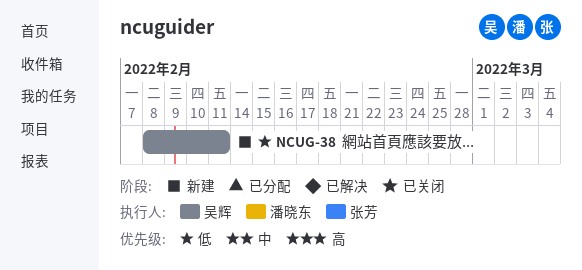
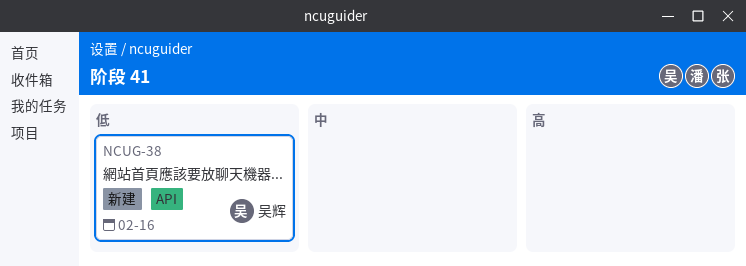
NCUG-38, due: Feb 11 -> Feb 16

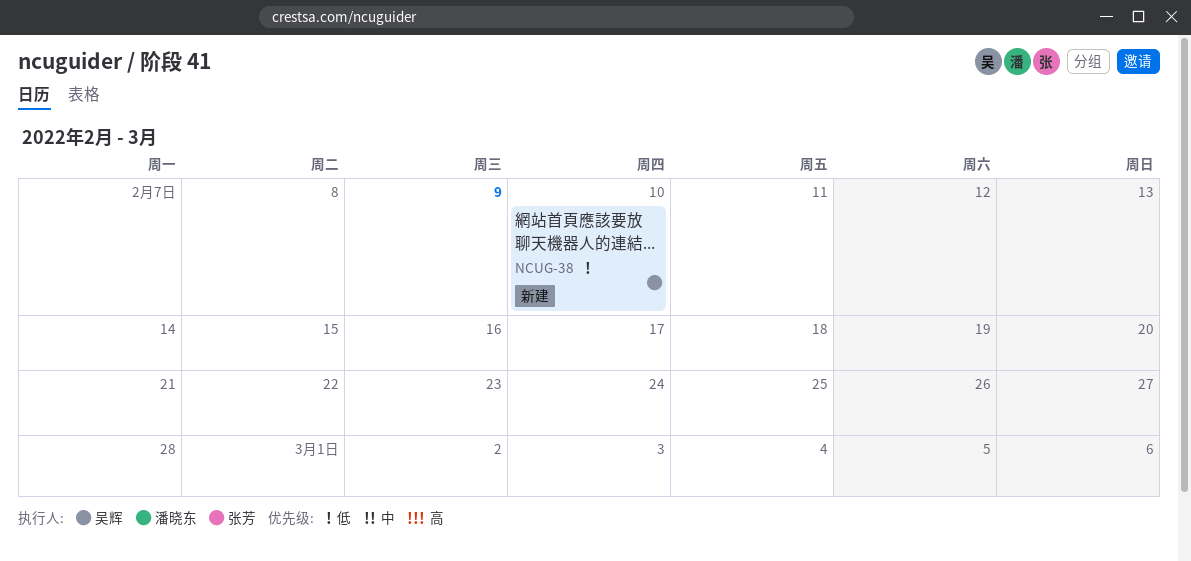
NCUG-38, due: Feb 16 -> Feb 10

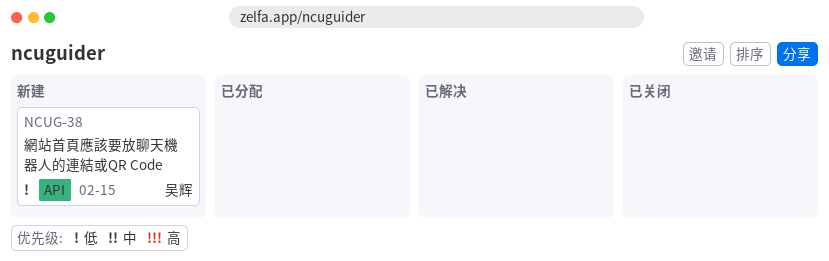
NCUG-38, due: Feb 10 -> Feb 15

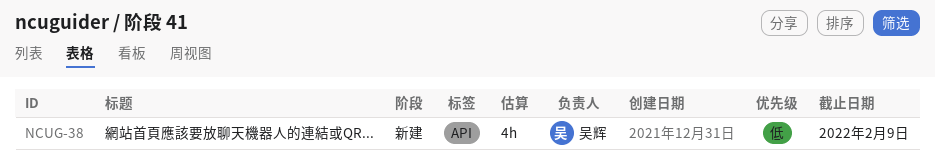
NCUG-38, due: Feb 15 -> Feb 9

